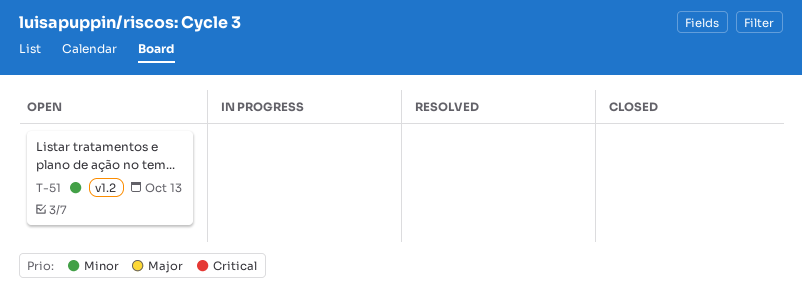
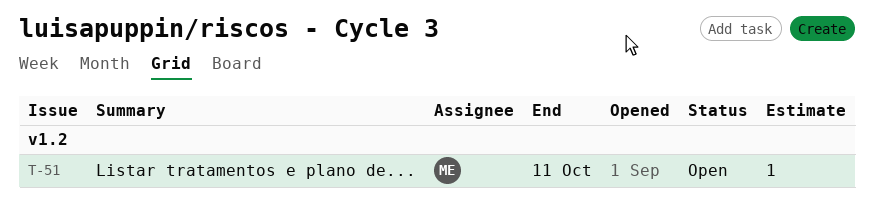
T-51, due: Oct 13 -> Oct 11

